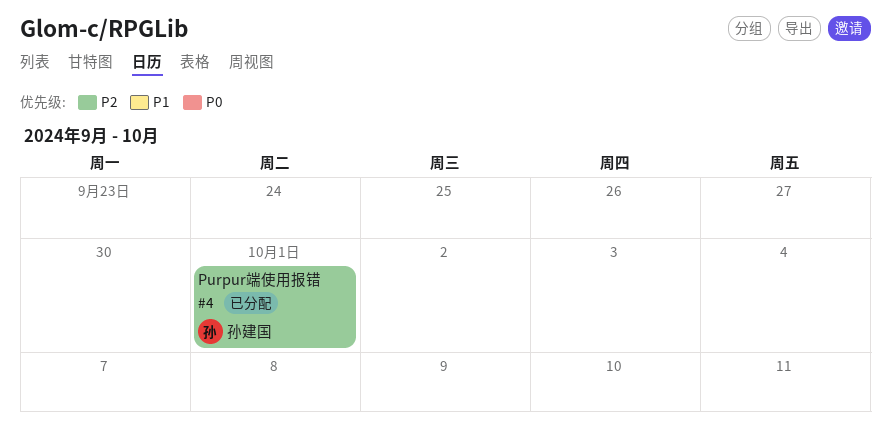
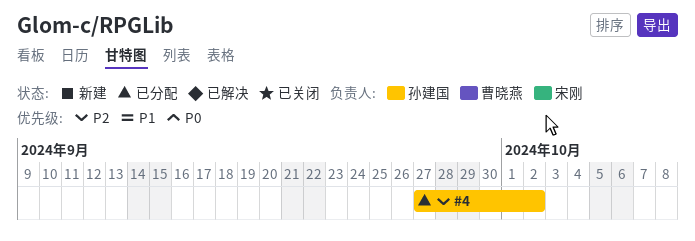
#4, due: Oct 1 -> Oct 2

